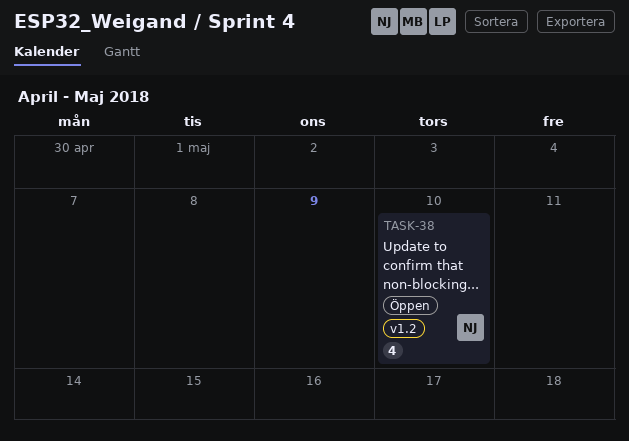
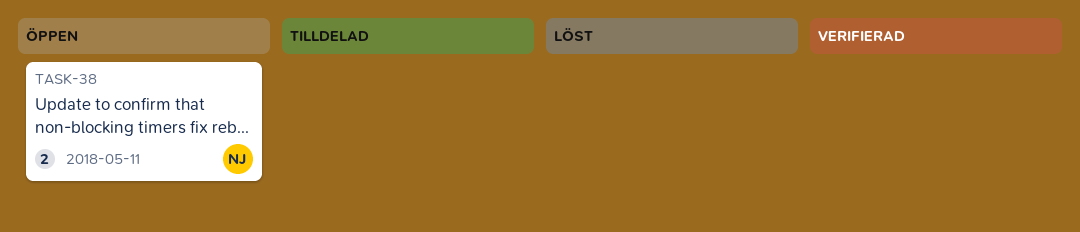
TASK-38, estimate: 4 -> 2
TASK-38, due: May 10 -> May 11

